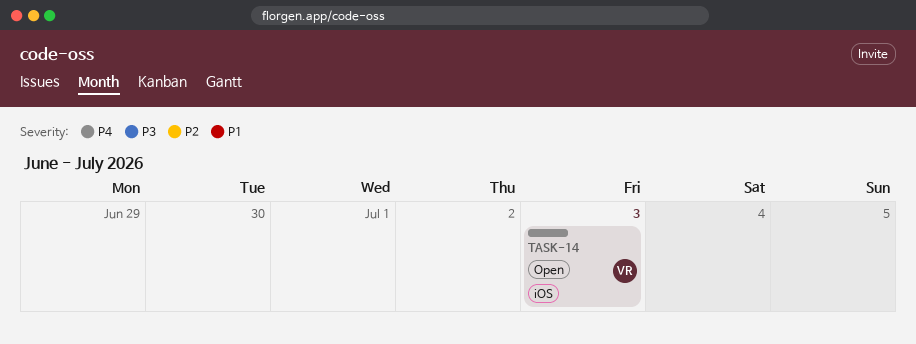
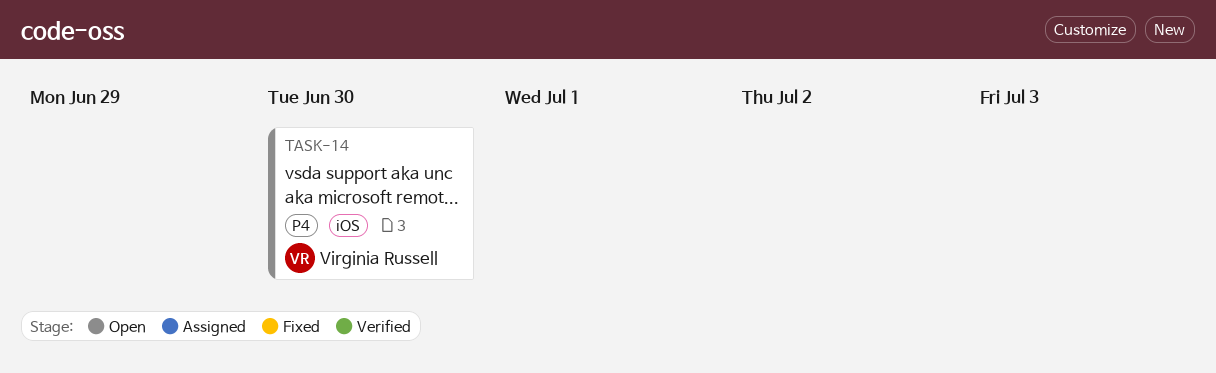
TASK-14, due: Jul 3 -> Jun 30

